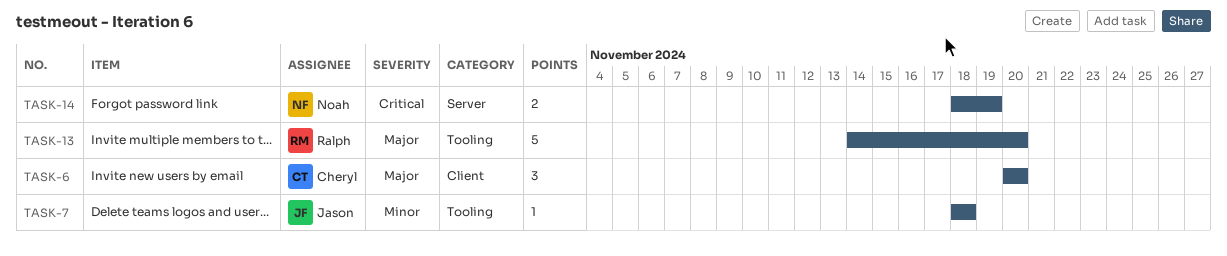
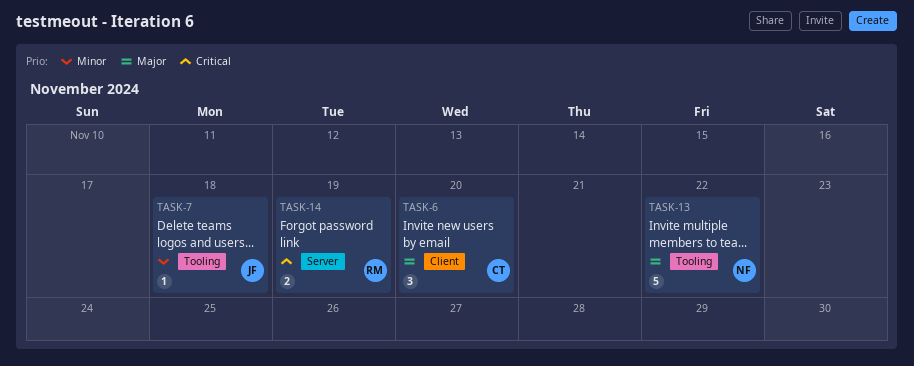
TASK-13, owner: Ralph -> Noah
TASK-13, due: Nov 20 -> Nov 22
TASK-14, owner: Noah -> Ralph

